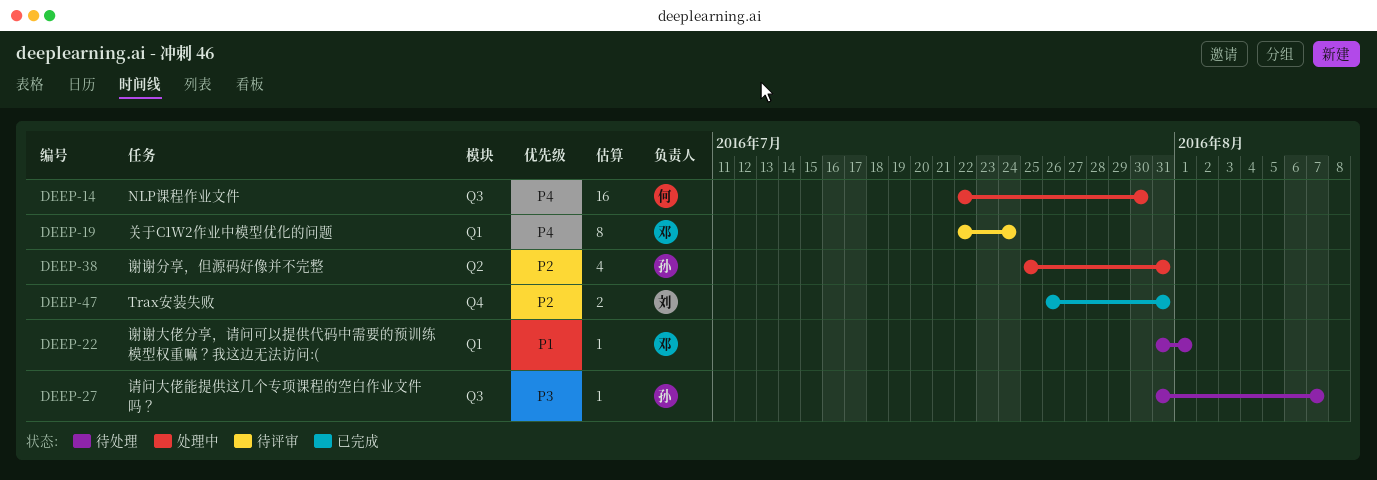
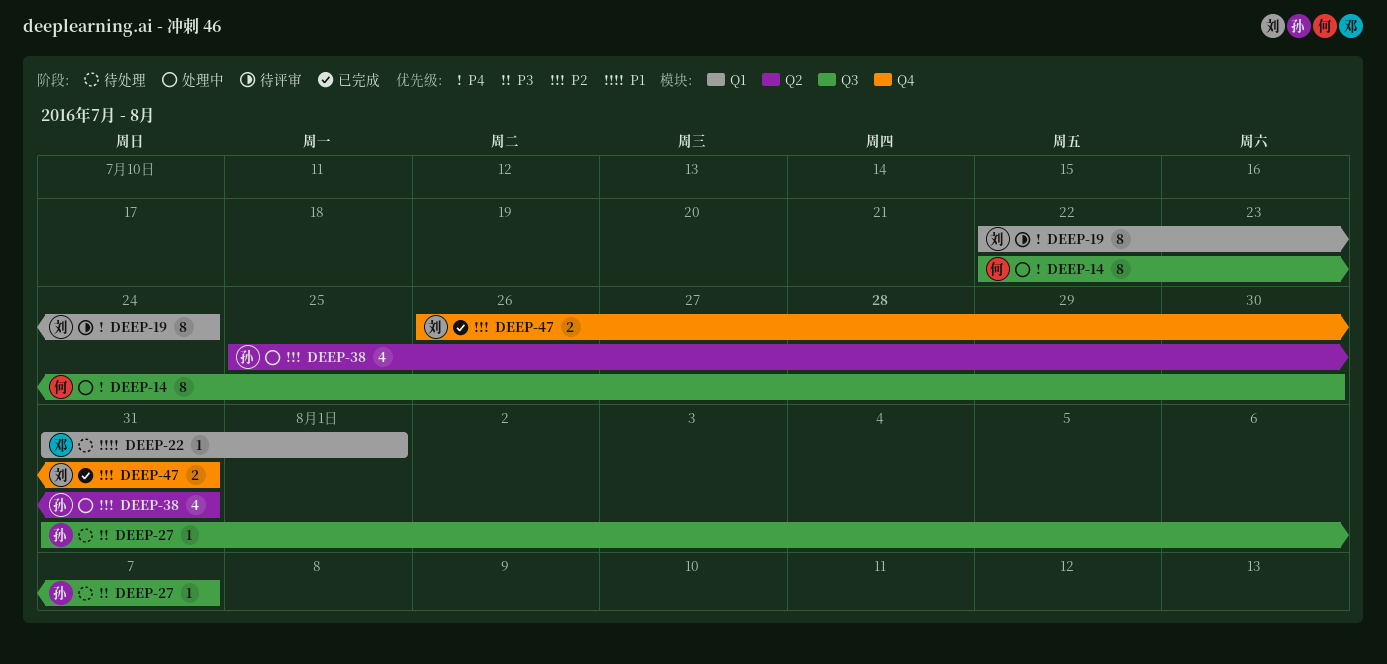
DEEP-14, estimate: 16 -> 8
DEEP-19, owner: 邓 -> 刘

